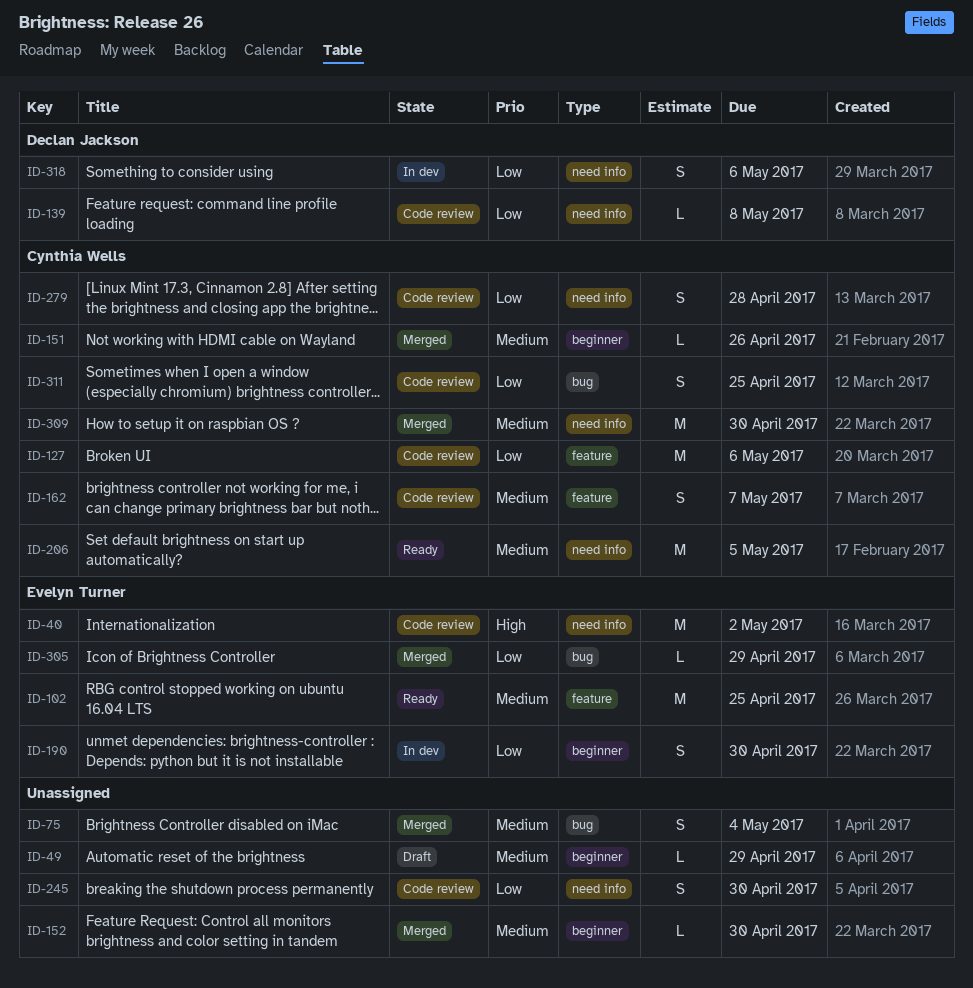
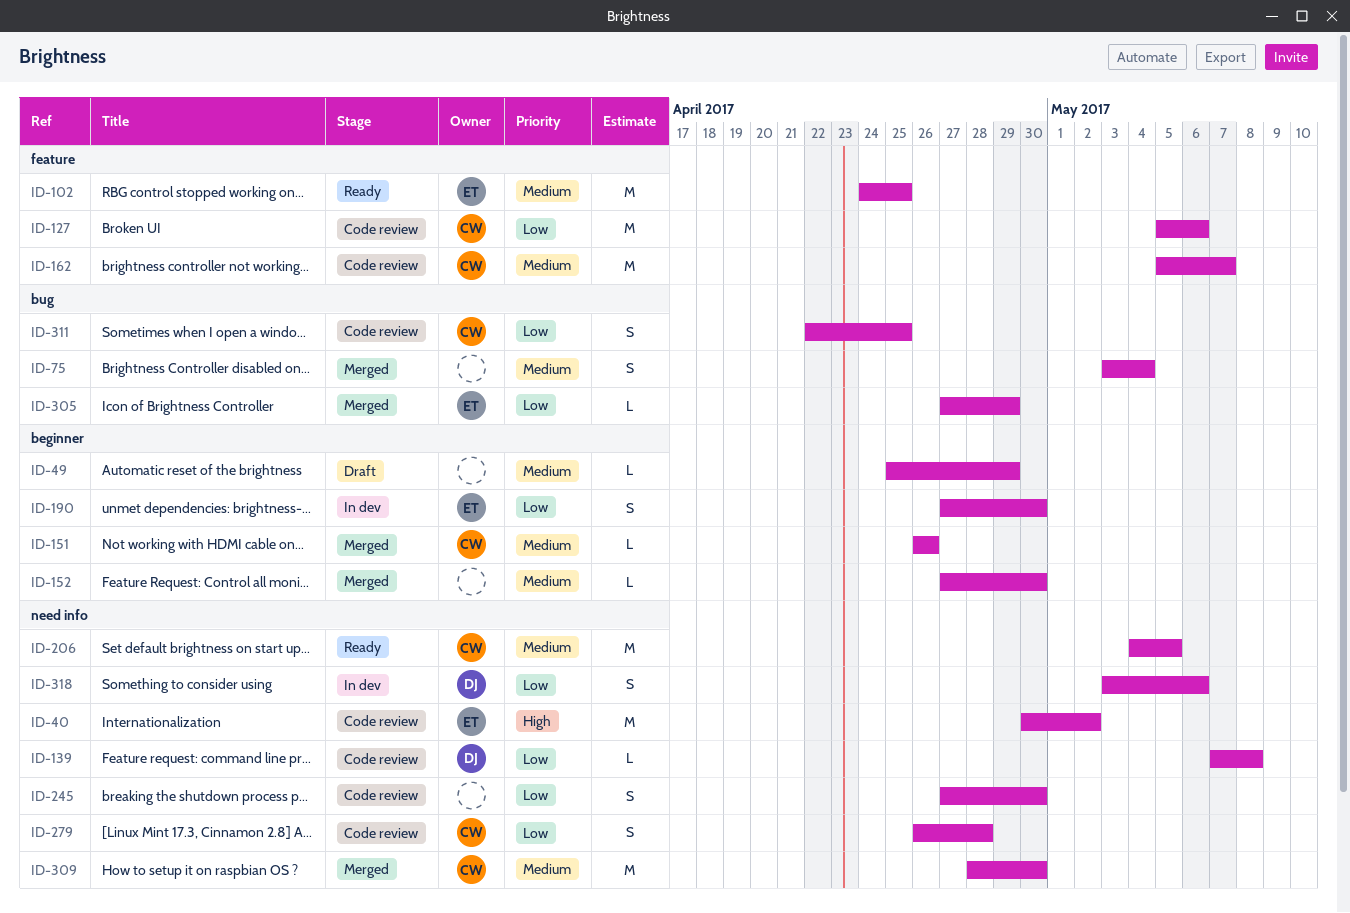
ID-162, estimate: S -> M

